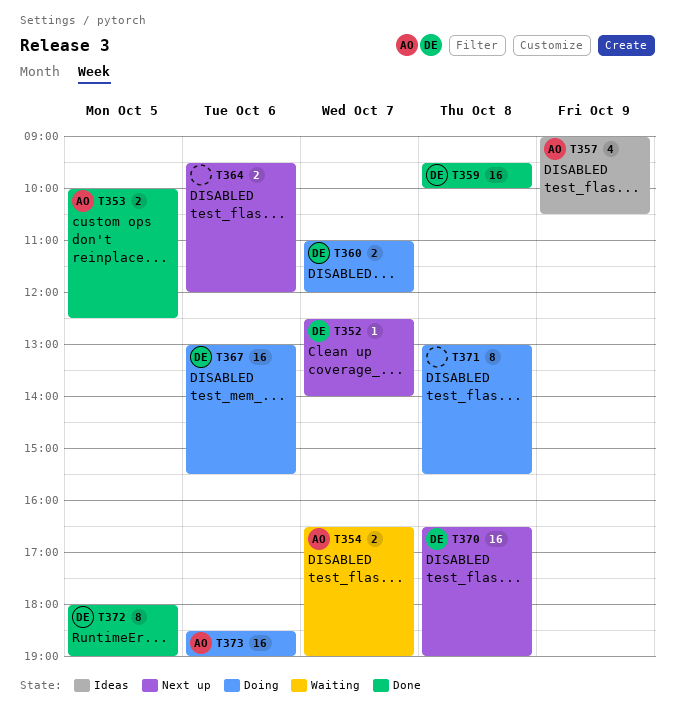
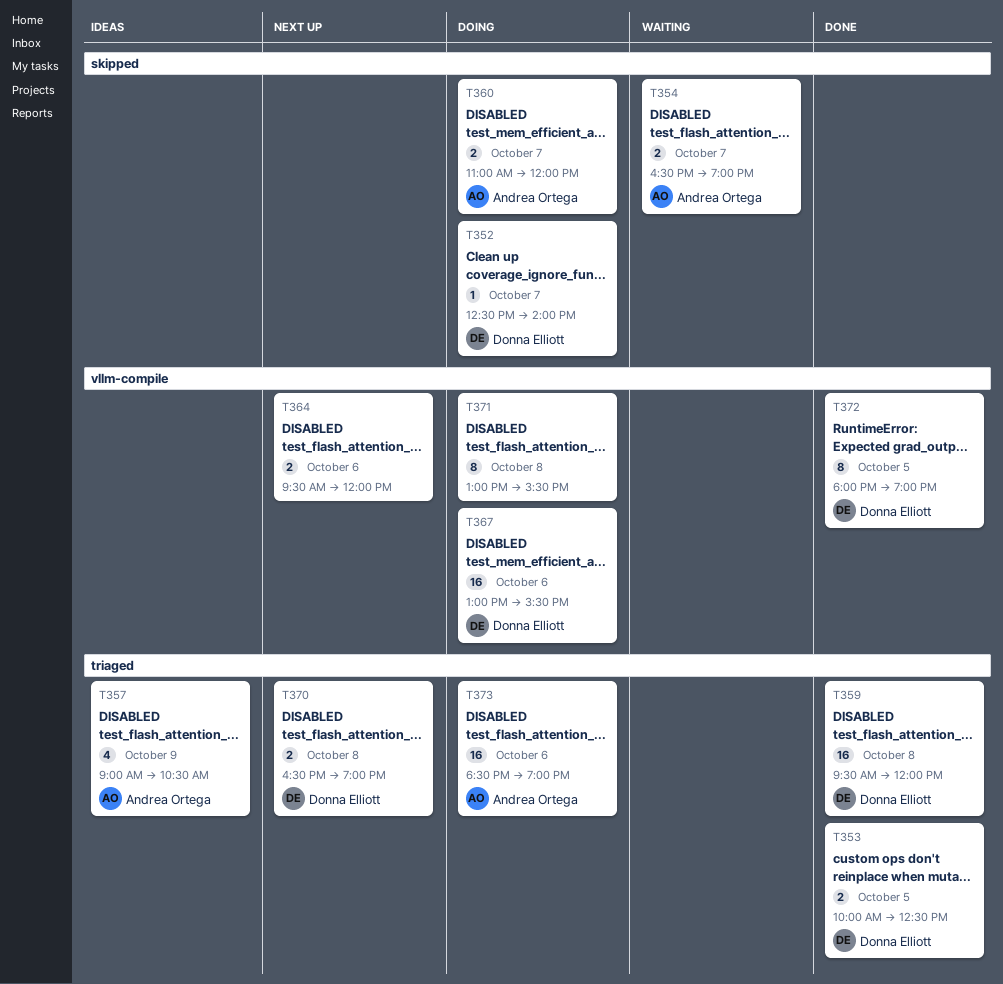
T352, status: Next up -> Doing
T353, owner: Andrea Ortega -> Donna Elliott
T359, ends: 10:00 -> 12:00
T360, owner: Donna Elliott -> Andrea Ortega
T370, estimate: 16 -> 2

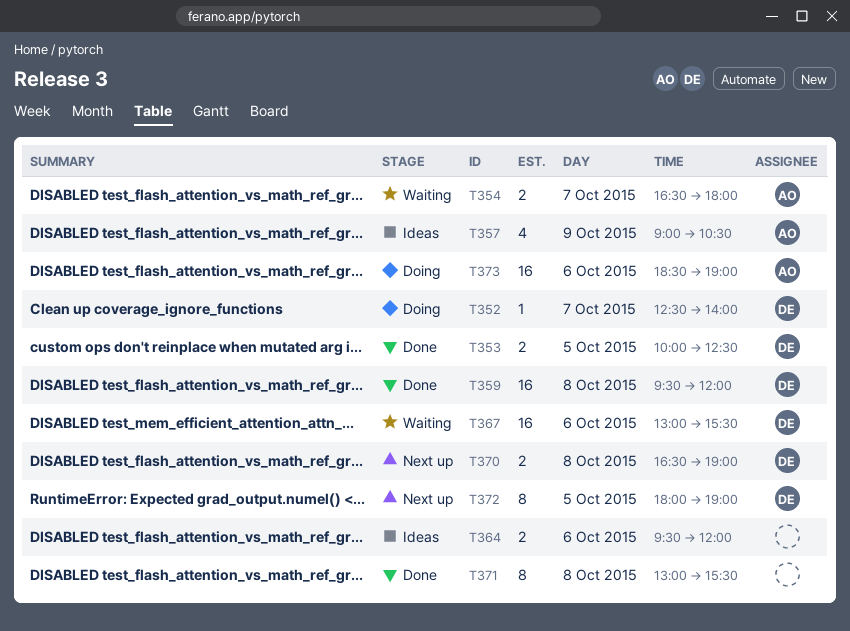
T354, ends: 19:00 -> 18:00
T360: present -> none
T364, status: Next up -> Ideas
T367, status: Doing -> Waiting
T371, status: Doing -> Done
T372, status: Done -> Next up

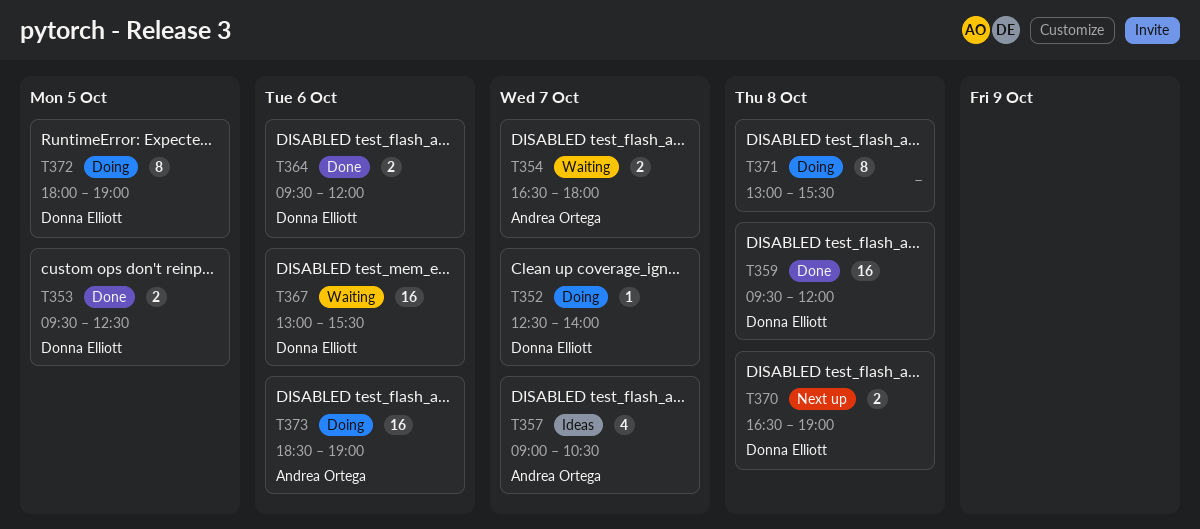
T353, begins: 10:00 -> 09:30
T357, day: Oct 9 -> Oct 7
T364, status: Ideas -> Done
T364, owner: none -> Donna Elliott
T371, status: Done -> Doing
T372, status: Next up -> Doing

